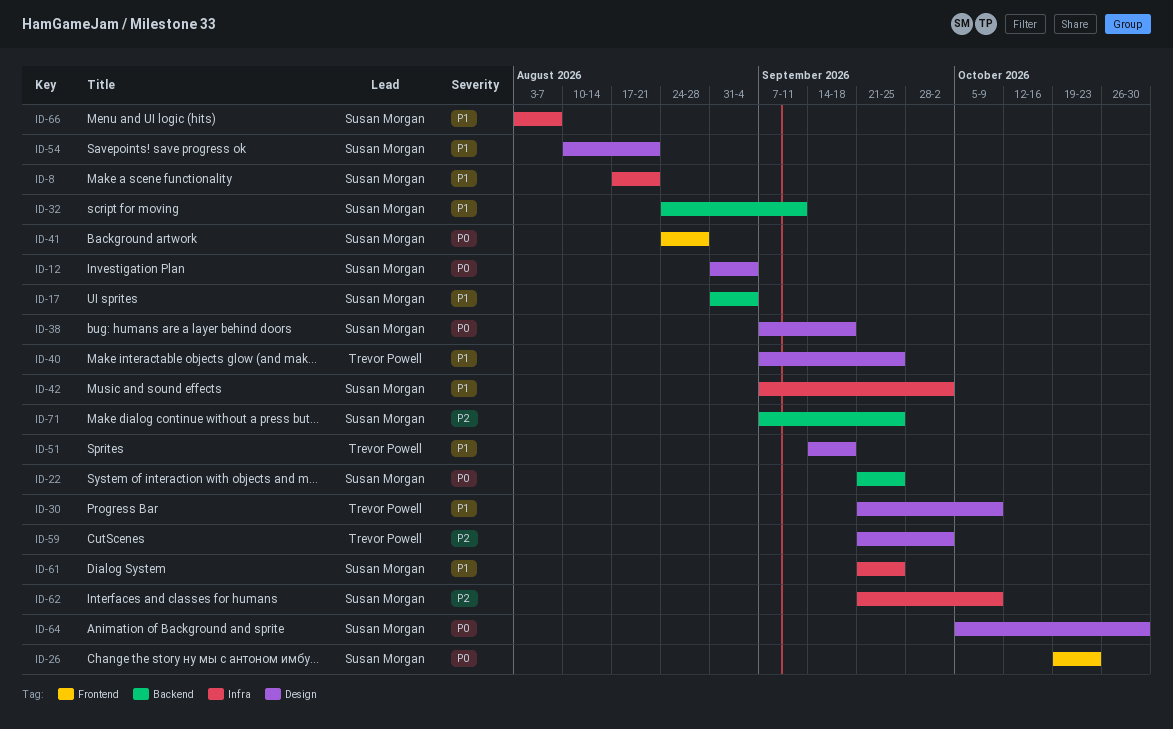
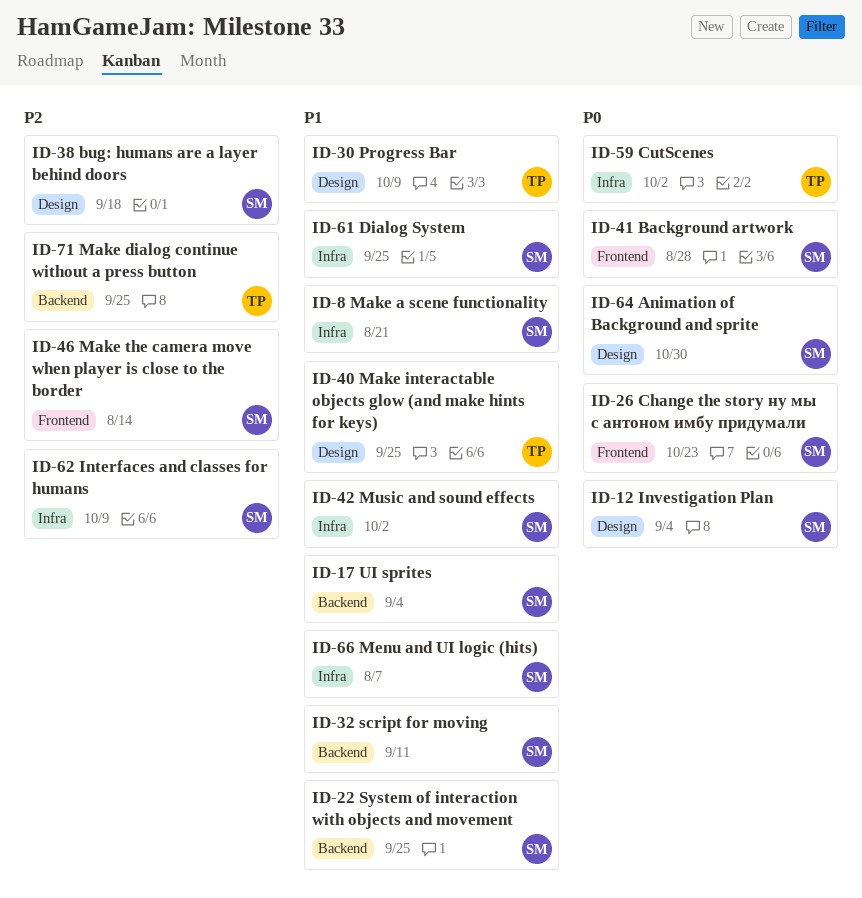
ID-22, priority: P0 -> P1
ID-38, priority: P0 -> P2
ID-46: none -> present
ID-51: present -> none
ID-54: present -> none
ID-59, priority: P2 -> P0
ID-59, label: Design -> Infra
ID-71, owner: Susan Morgan -> Trevor Powell

